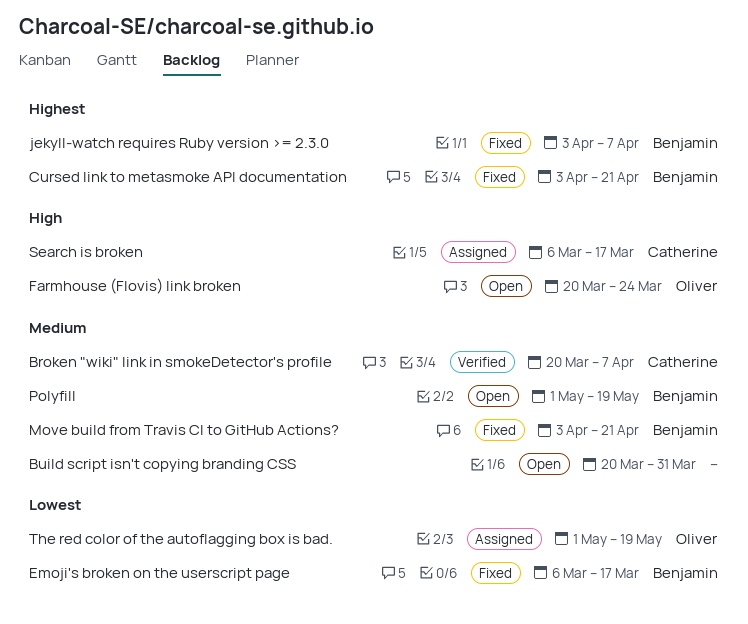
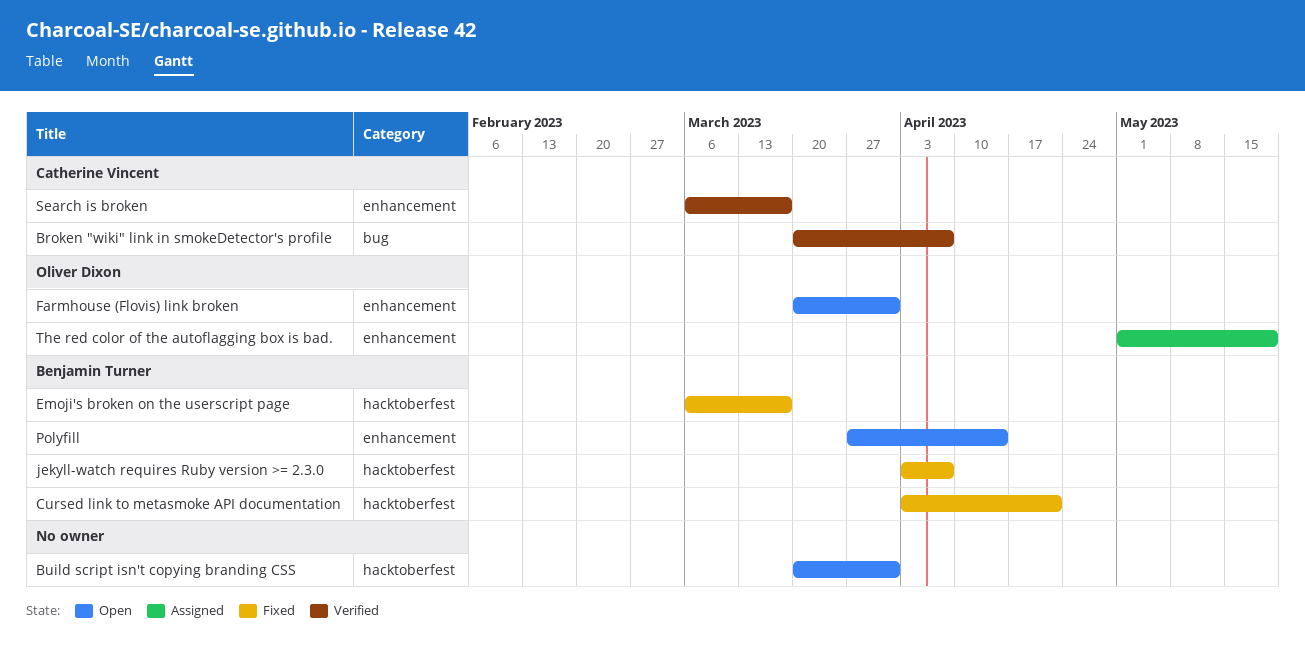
Farmhouse (Flovis) link broken, due: Mar 24 -> Mar 31
Move build from Travis CI to GitHub Actions?: present -> none
Polyfill, start: May 1 -> Mar 27
Polyfill, due: May 19 -> Apr 14
Search is broken, status: Assigned -> Verified

